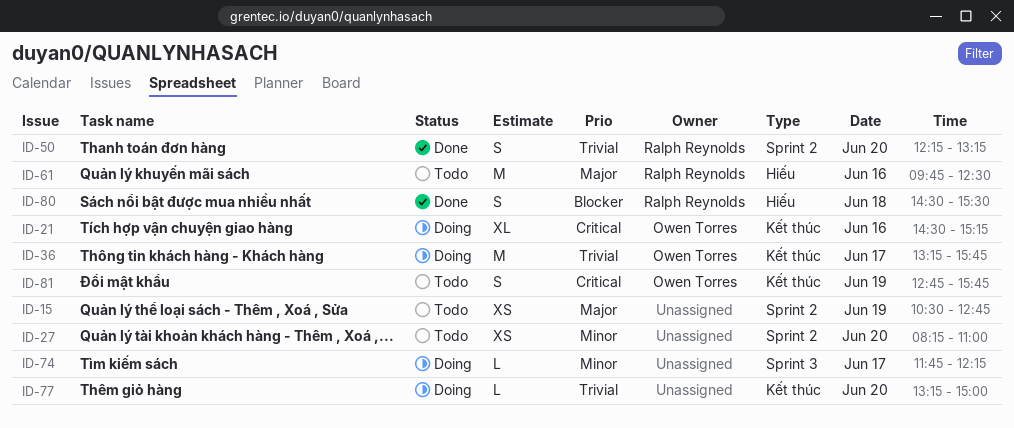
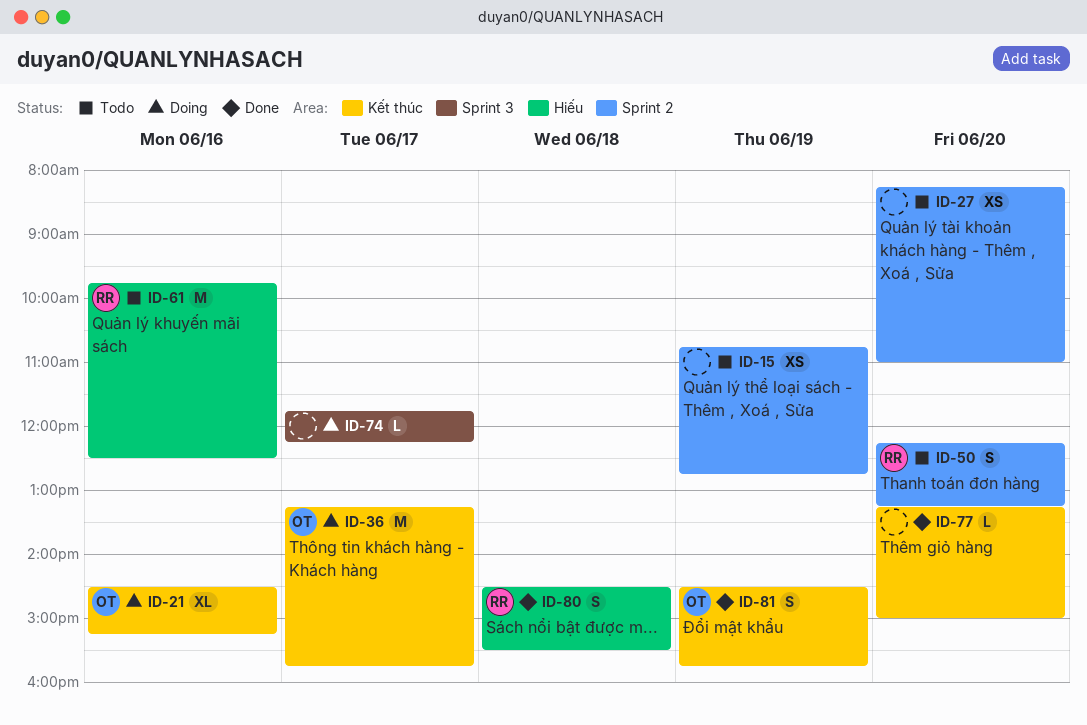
ID-15, begins: 10:30 -> 10:45
ID-50, status: Done -> Todo
ID-77, status: Doing -> Done
ID-81, status: Todo -> Done
ID-81, begins: 12:45 -> 14:30

